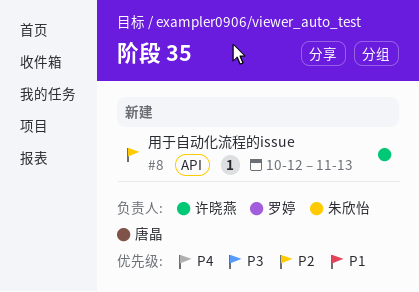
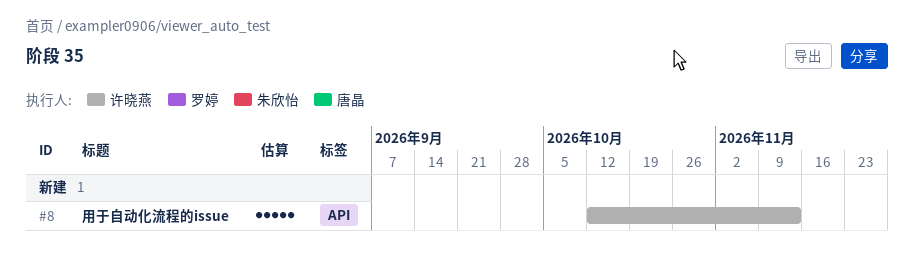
#8, estimate: 1 -> 5

